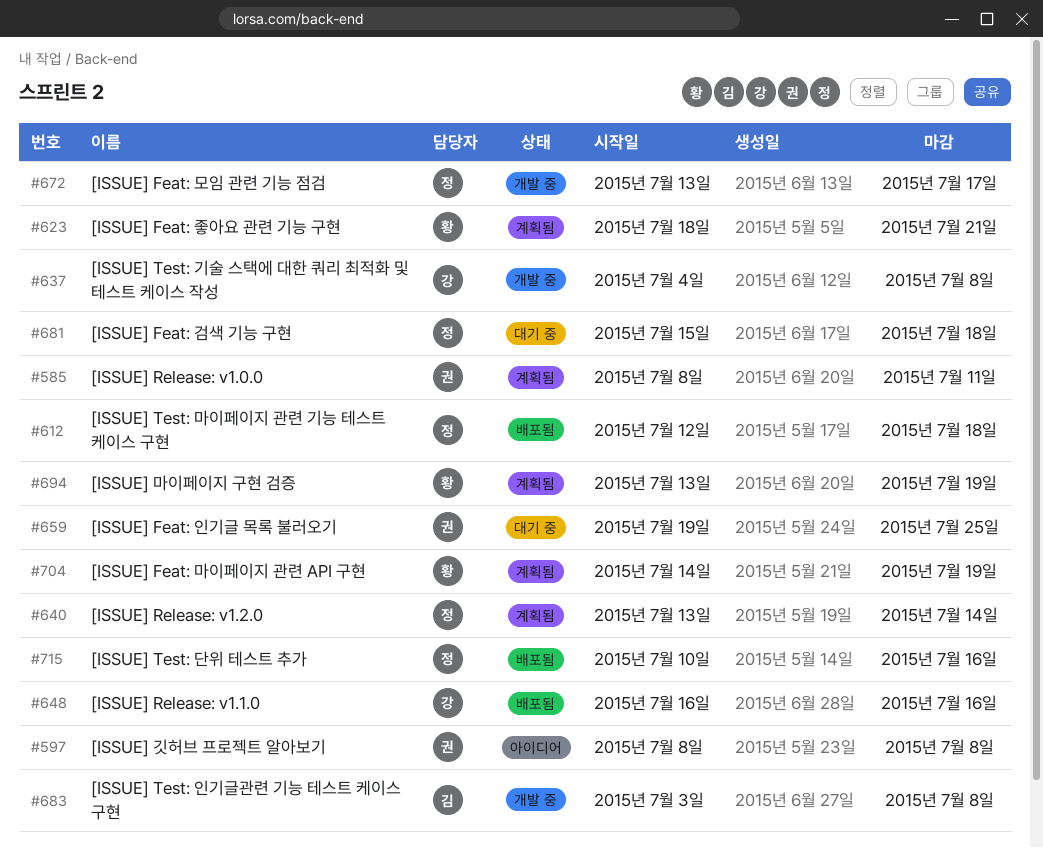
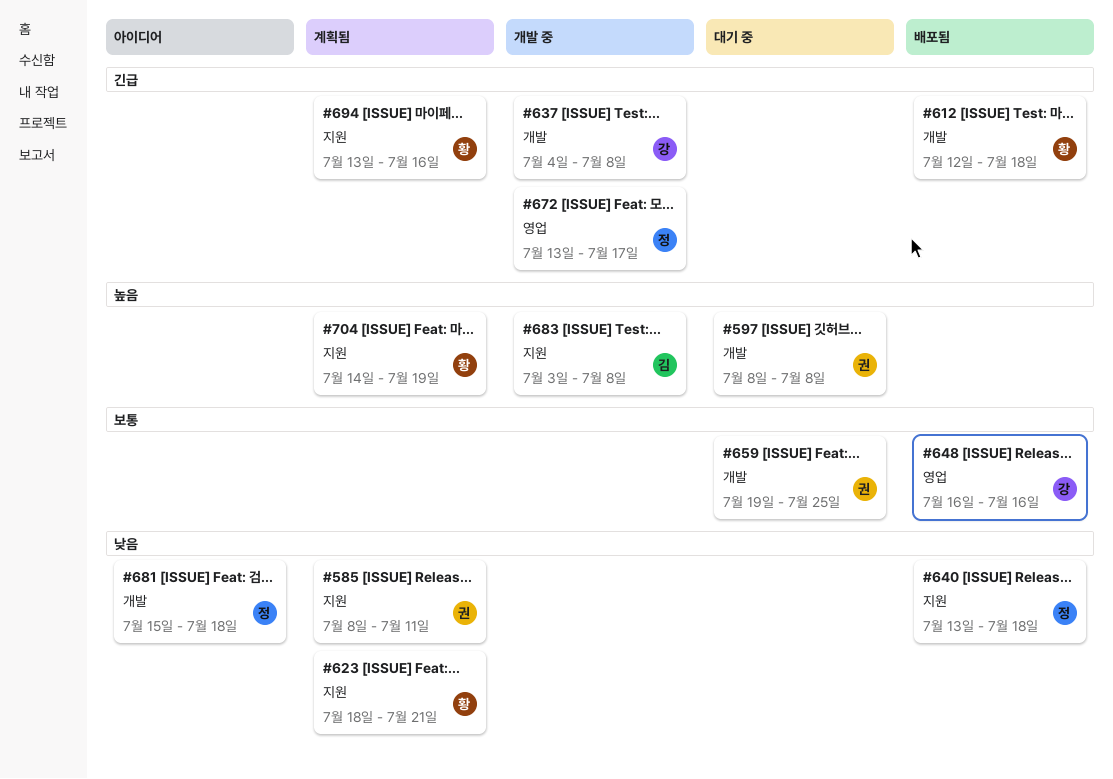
#597, status: 아이디어 -> 대기 중
#612, owner: 정 -> 황
#640, status: 계획됨 -> 배포됨
#640, due: Jul 14 -> Jul 18
#681, status: 대기 중 -> 아이디어
#694, due: Jul 19 -> Jul 16
#715: present -> none

